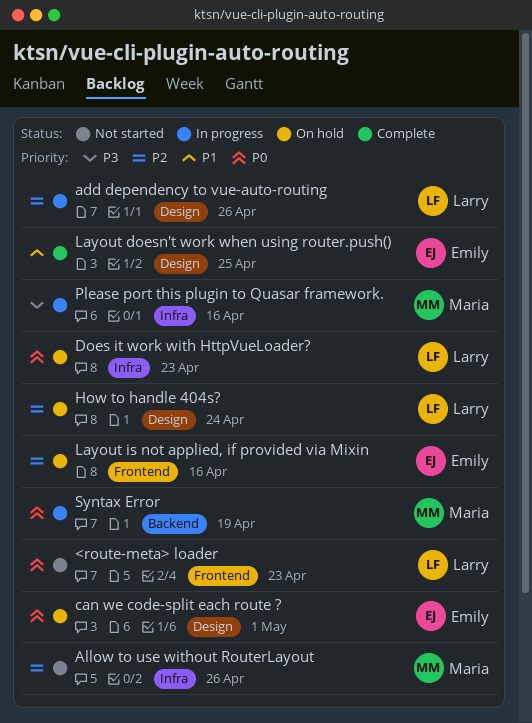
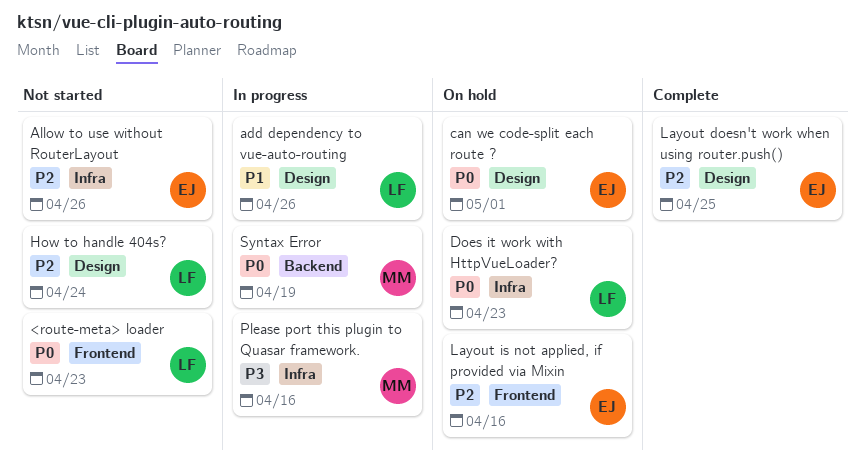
add dependency to vue-auto-routing, priority: P2 -> P1
Allow to use without RouterLayout, owner: Maria -> Emily
How to handle 404s?, status: On hold -> Not started
Layout doesn't work when using router.push(), priority: P1 -> P2

